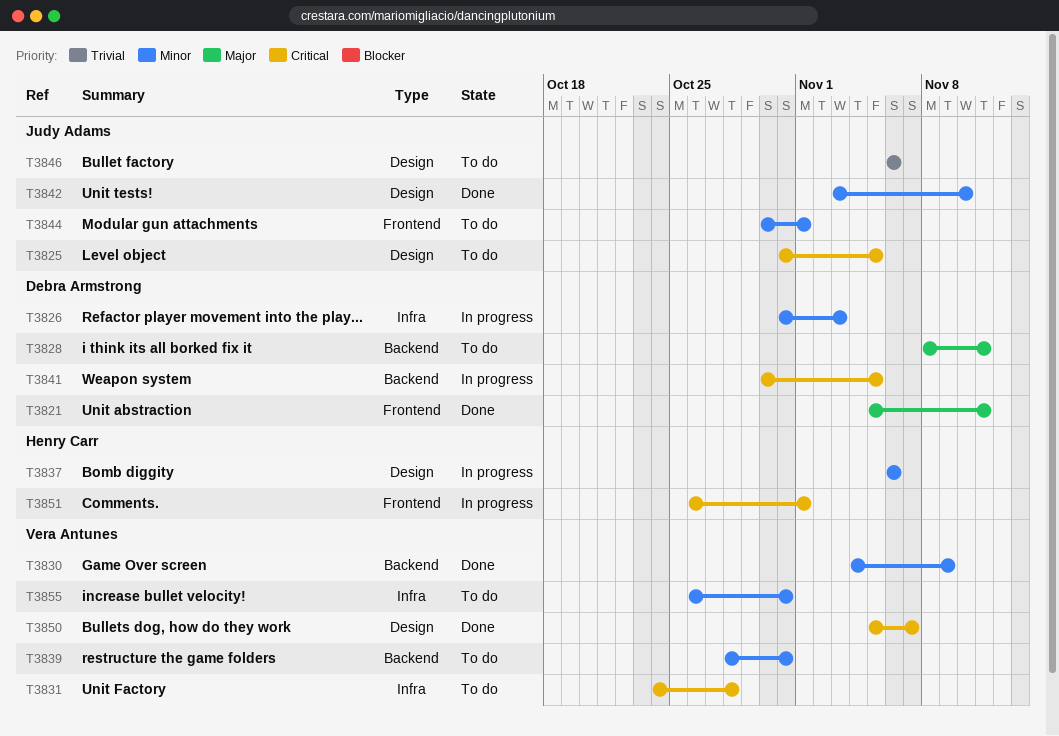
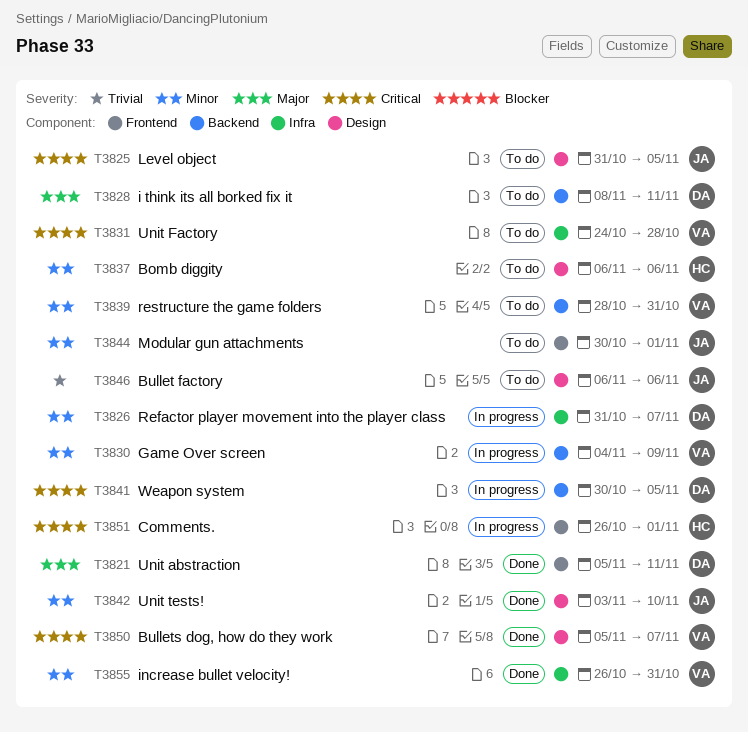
T3826, due: Nov 3 -> Nov 7
T3830, status: Done -> In progress
T3837, status: In progress -> To do
T3855, status: To do -> Done

